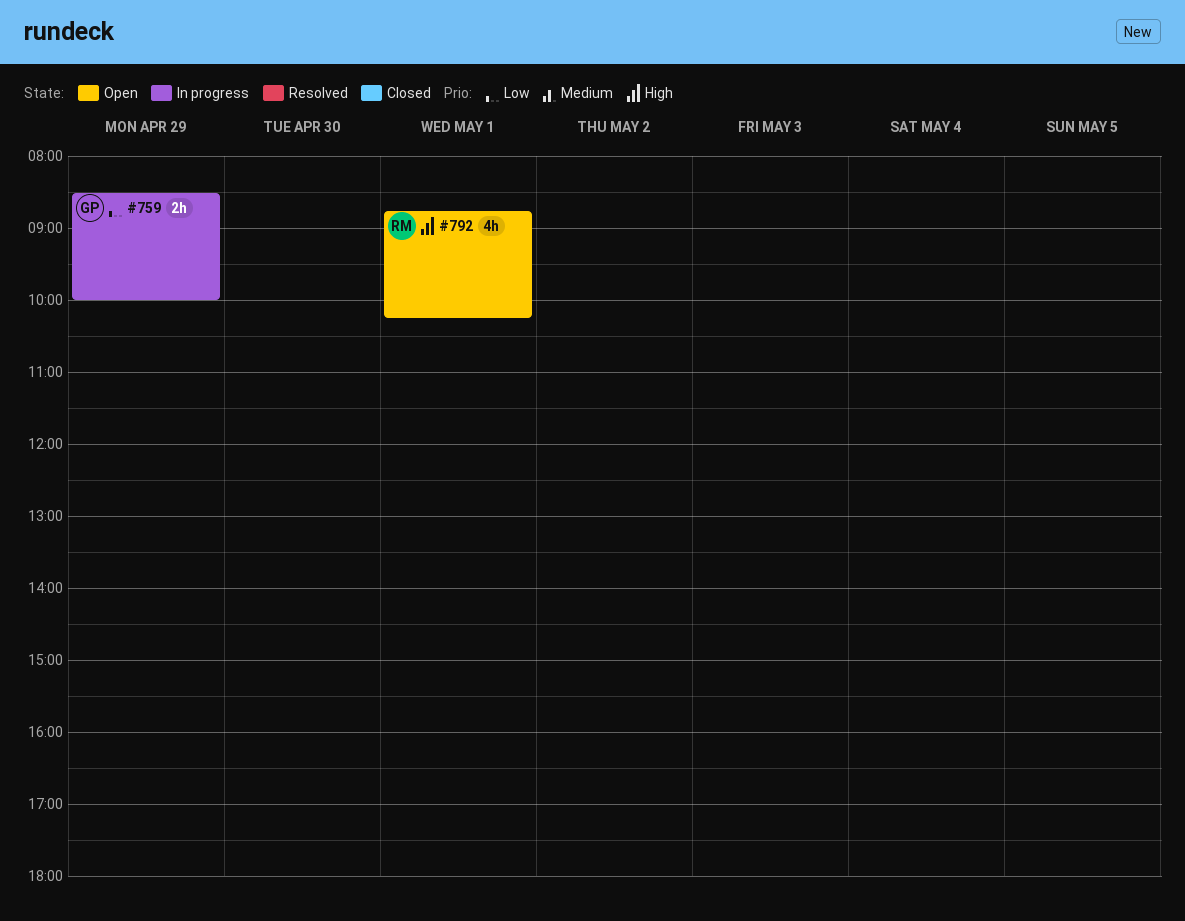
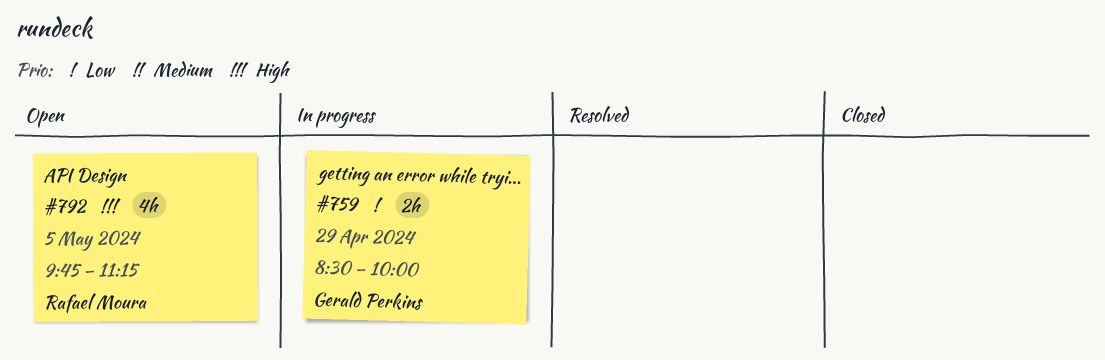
#792, day: May 1 -> May 5
#792, begins: 08:45 -> 09:45
#792, ends: 10:15 -> 11:15

